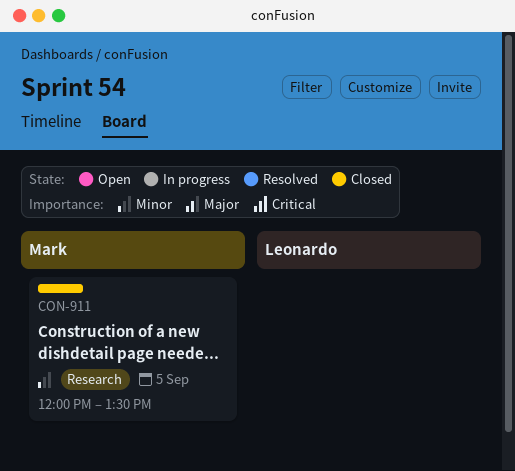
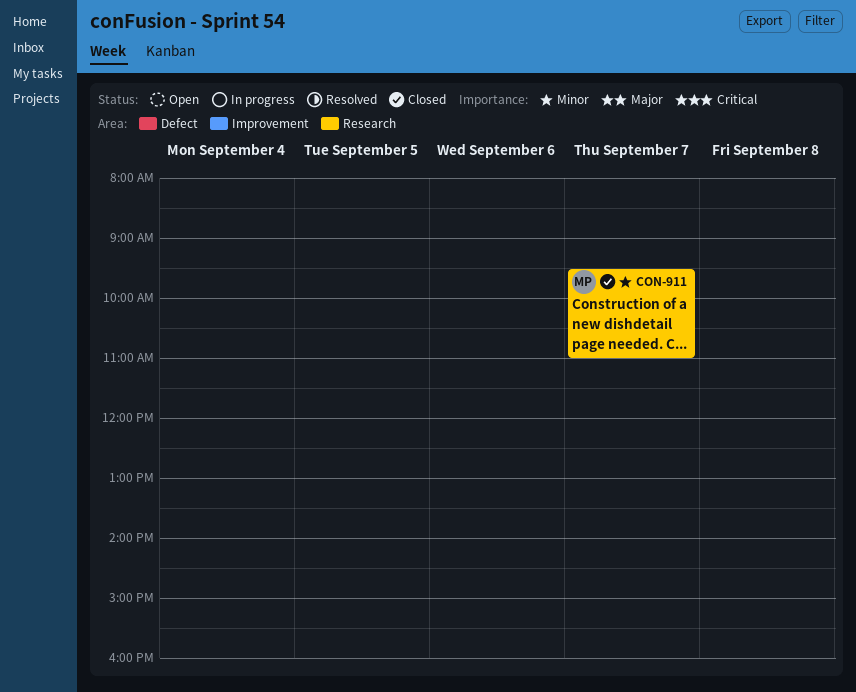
CON-911, day: Sep 5 -> Sep 7
CON-911, begins: 12:00 -> 09:30
CON-911, ends: 13:30 -> 11:00

